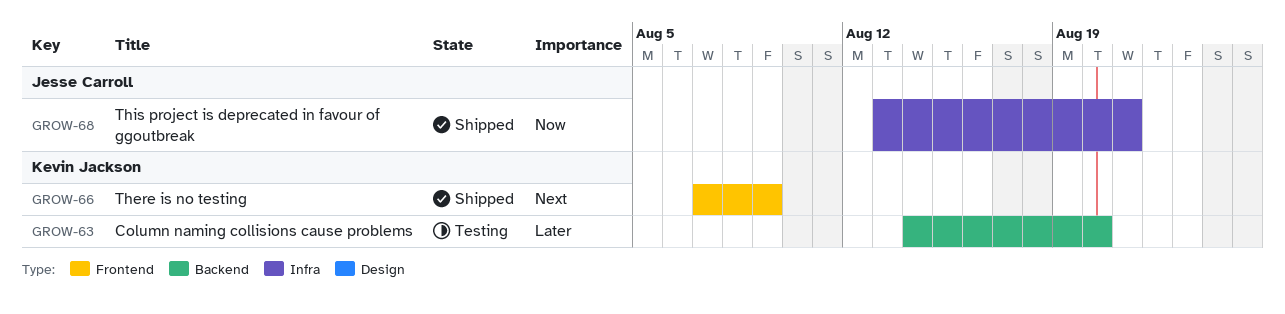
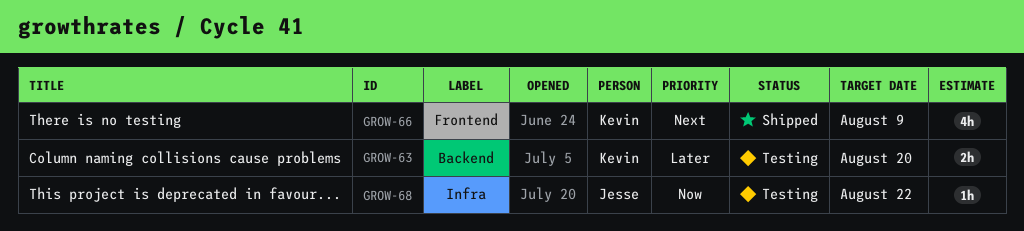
GROW-68, status: Shipped -> Testing
GROW-68, due: Aug 21 -> Aug 22

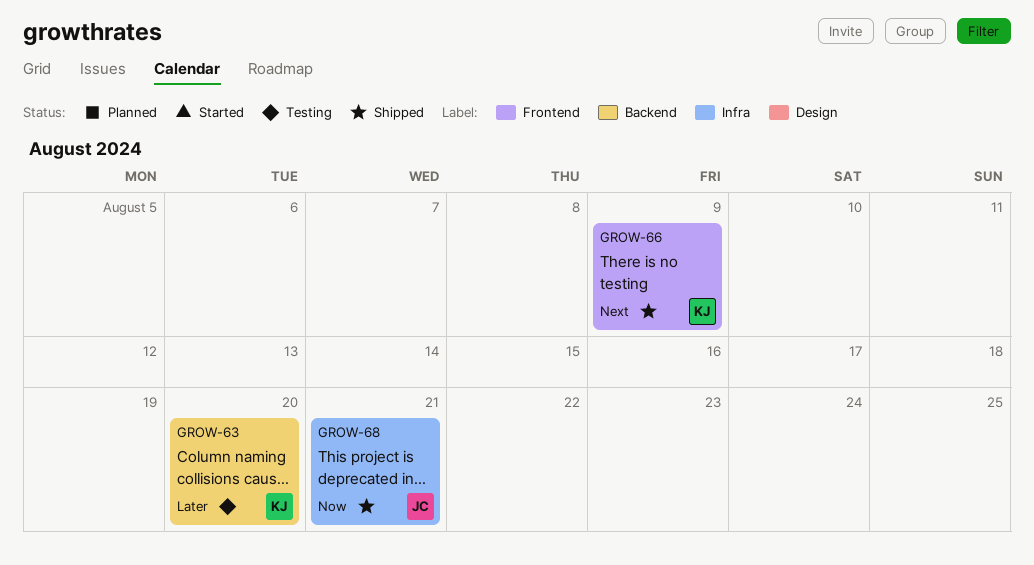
GROW-68, status: Testing -> Shipped
GROW-68, due: Aug 22 -> Aug 21

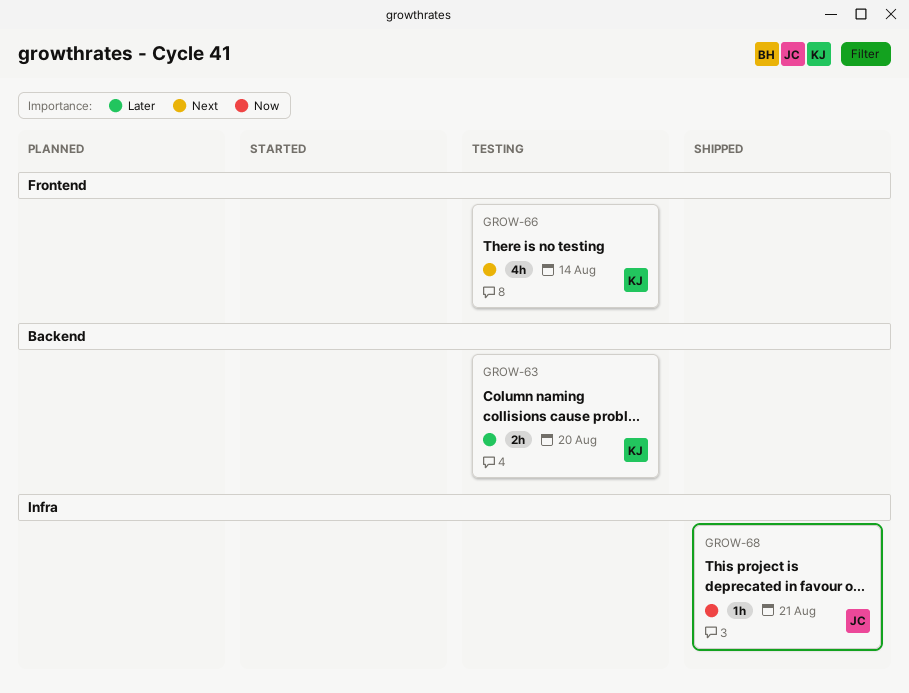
GROW-66, status: Shipped -> Testing
GROW-66, due: Aug 9 -> Aug 14

